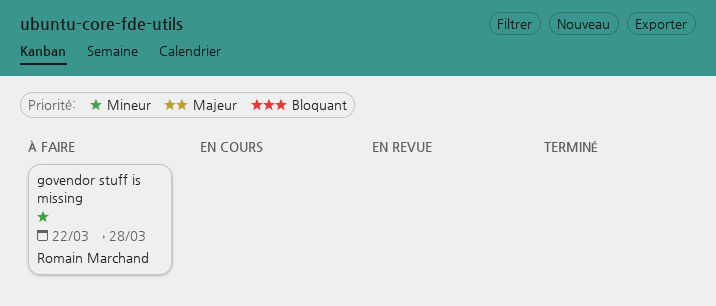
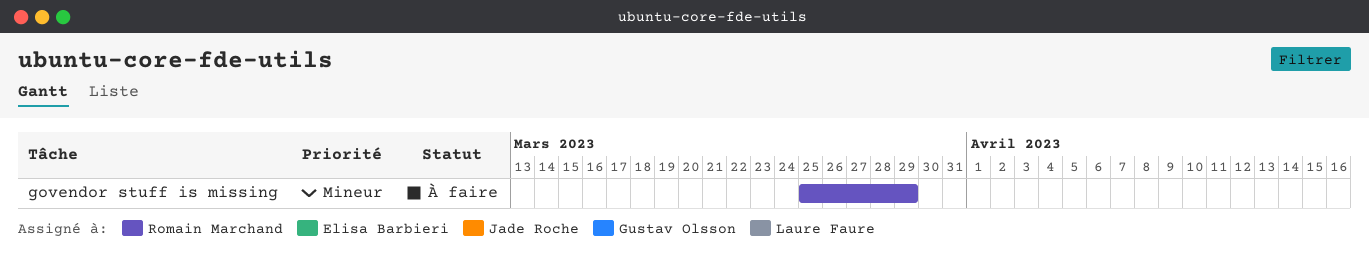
govendor stuff is missing, start: Mar 22 -> Mar 25
govendor stuff is missing, due: Mar 28 -> Mar 29

